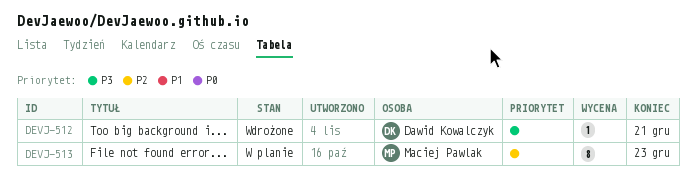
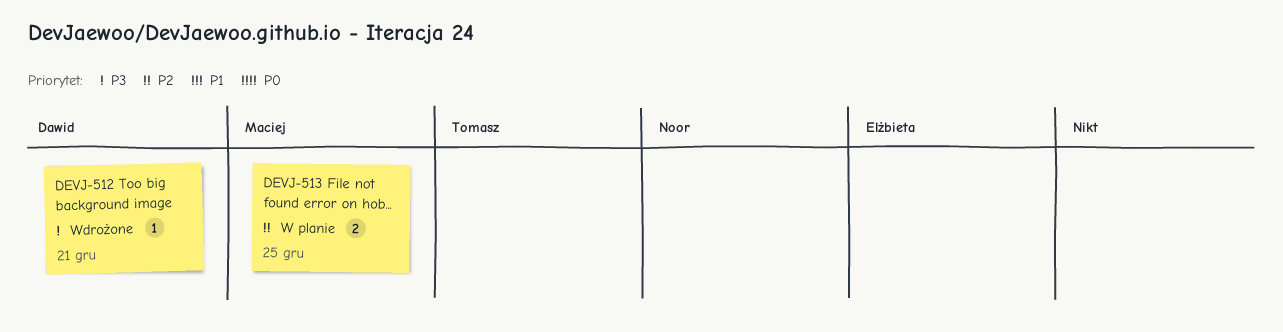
DEVJ-513, estimate: 8 -> 2
DEVJ-513, due: Dec 23 -> Dec 25

